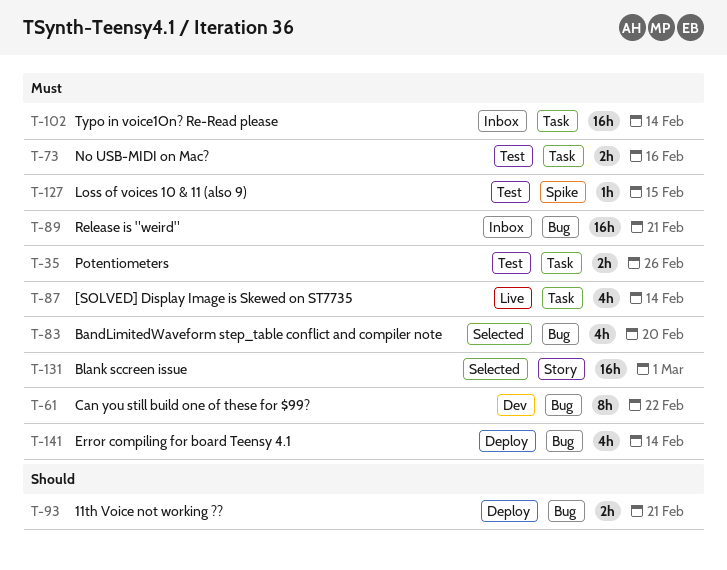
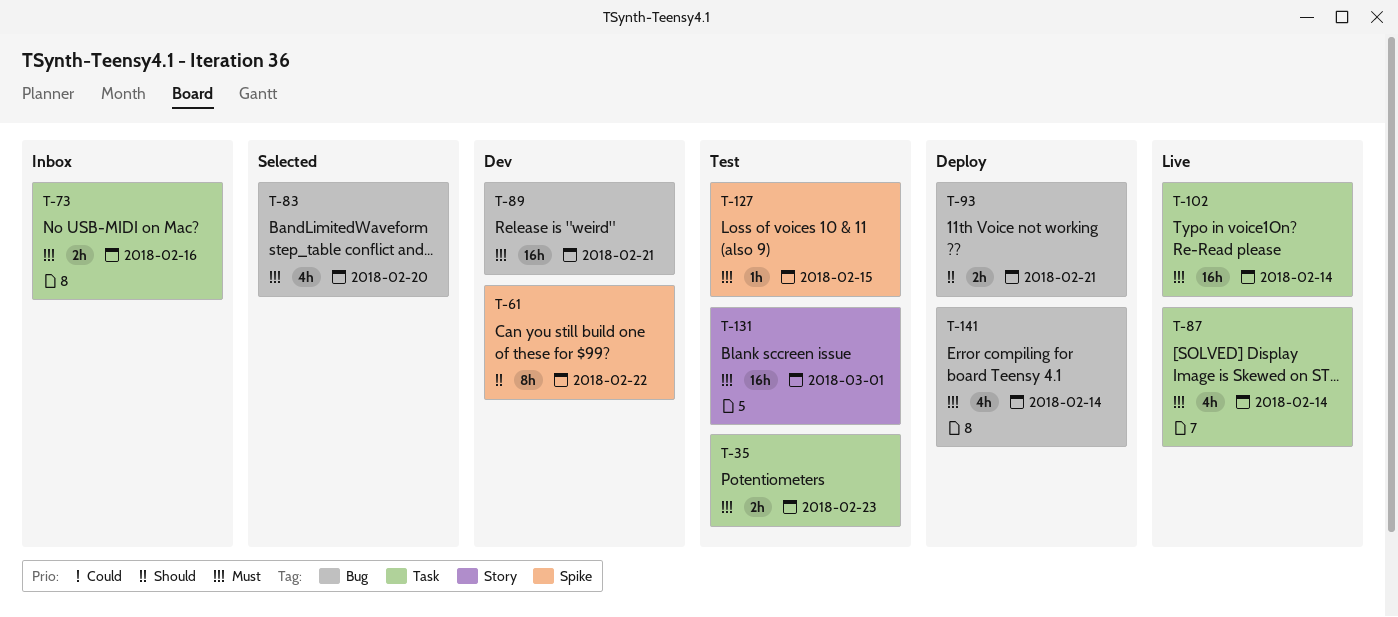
T-35, due: Feb 26 -> Feb 23
T-61, priority: Must -> Should
T-61, label: Bug -> Spike
T-73, status: Test -> Inbox
T-89, status: Inbox -> Dev
T-102, status: Inbox -> Live
T-131, status: Selected -> Test

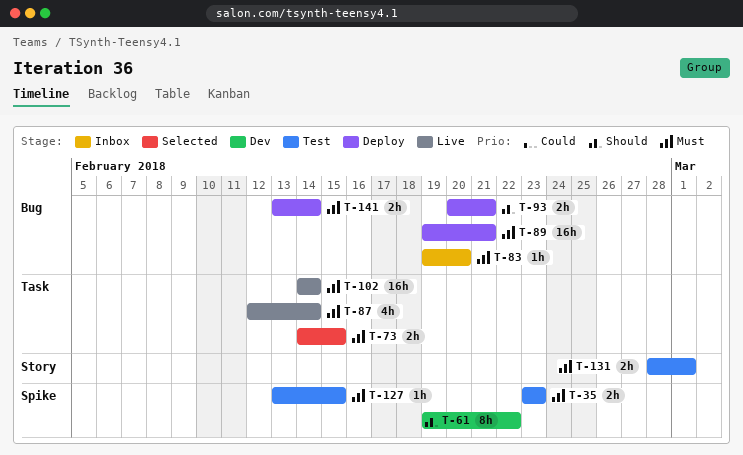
T-35, label: Task -> Spike
T-73, status: Inbox -> Selected
T-73, due: Feb 16 -> Feb 15
T-83, status: Selected -> Inbox
T-83, estimate: 4h -> 1h
T-89, status: Dev -> Deploy
T-131, estimate: 16h -> 2h
T-141, estimate: 4h -> 2h

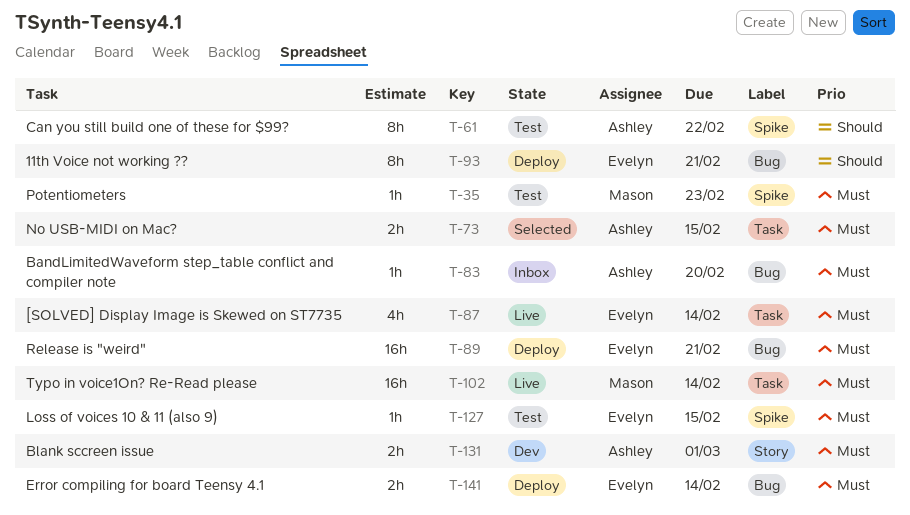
T-35, estimate: 2h -> 1h
T-61, status: Dev -> Test
T-93, estimate: 2h -> 8h
T-131, status: Test -> Dev

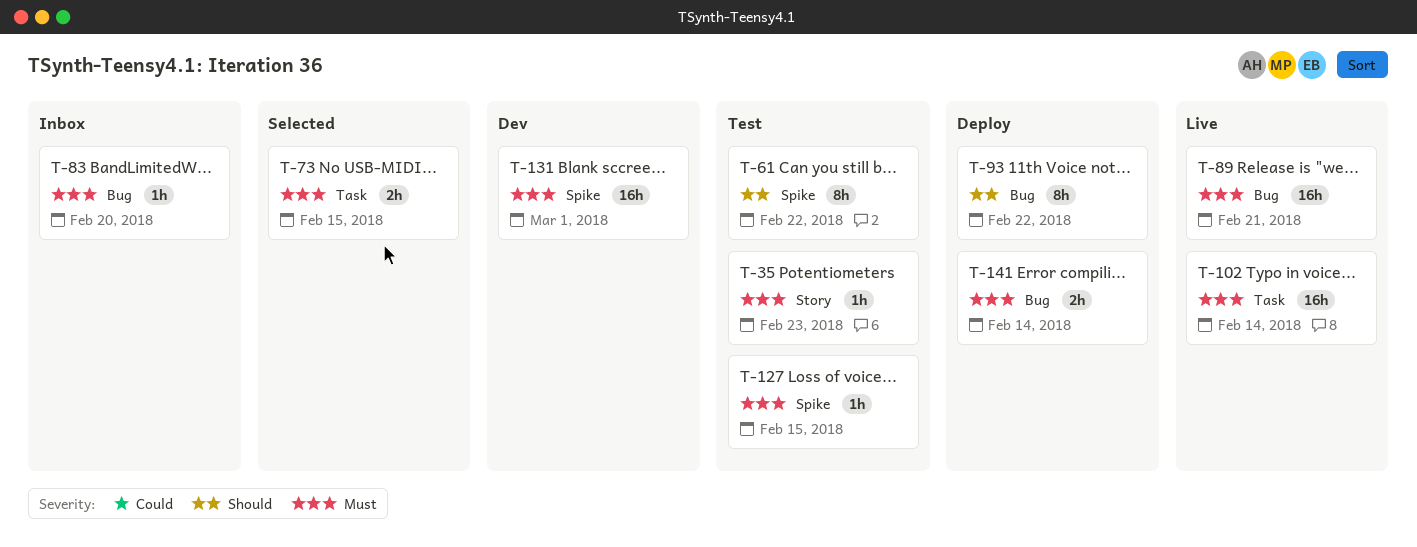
T-35, label: Spike -> Story
T-87: present -> none
T-89, status: Deploy -> Live
T-93, due: Feb 21 -> Feb 22
T-131, label: Story -> Spike
T-131, estimate: 2h -> 16h

